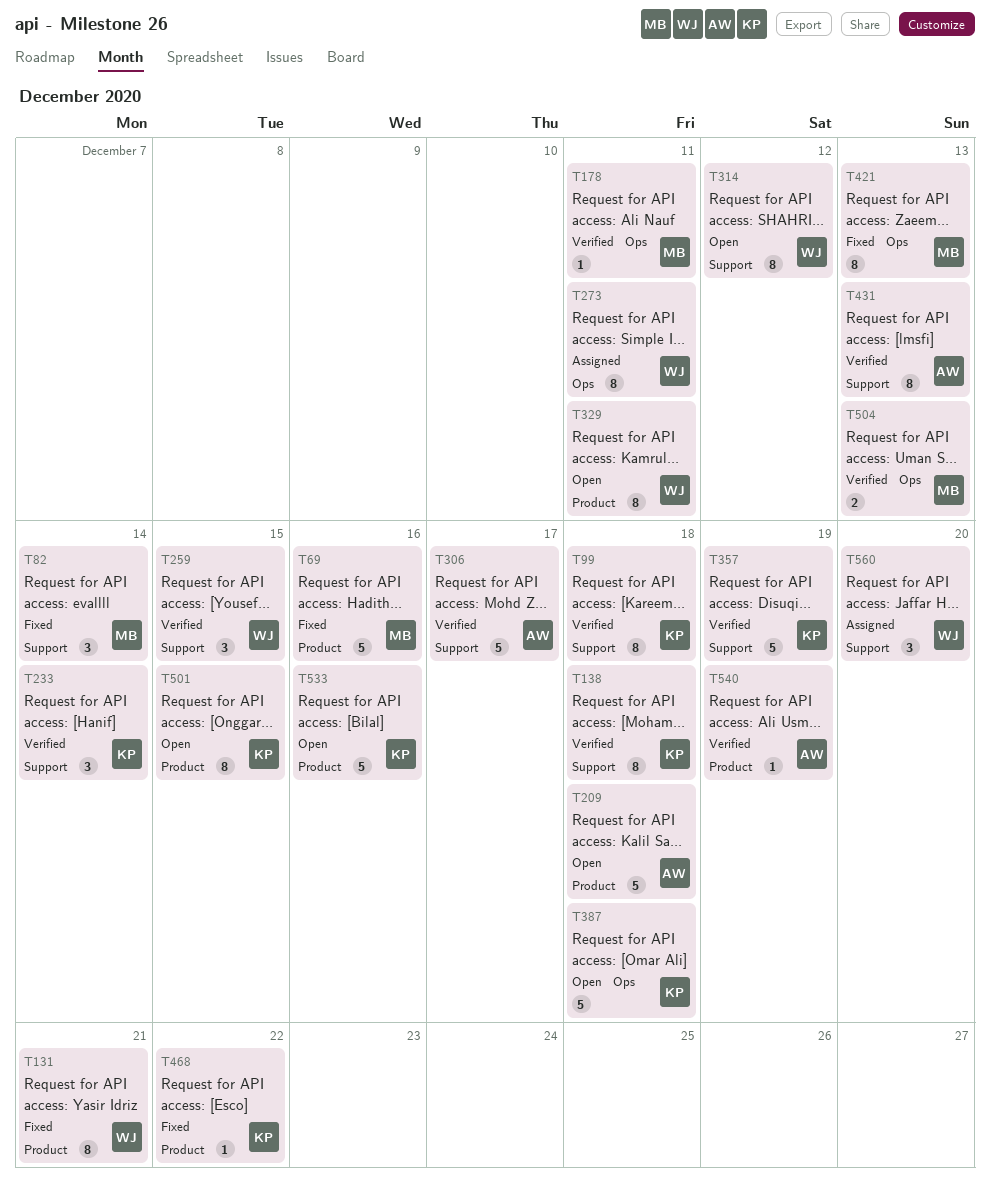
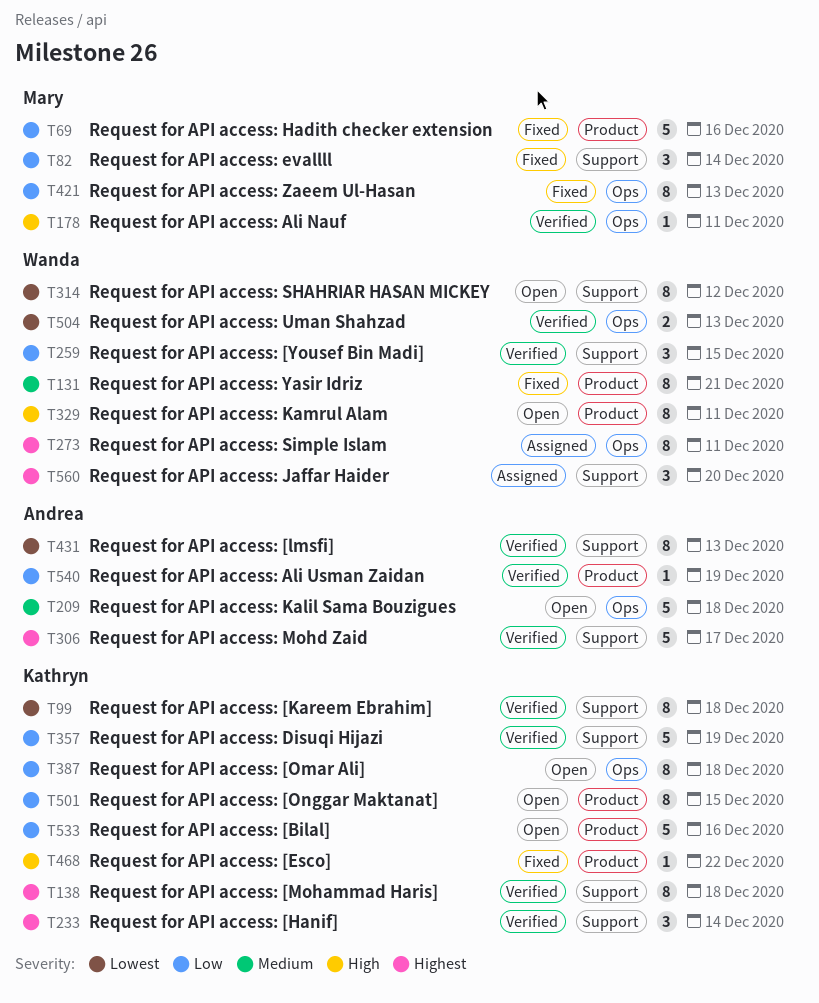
T209, label: Product -> Ops
T387, estimate: 5 -> 8
T504, owner: Mary -> Wanda

